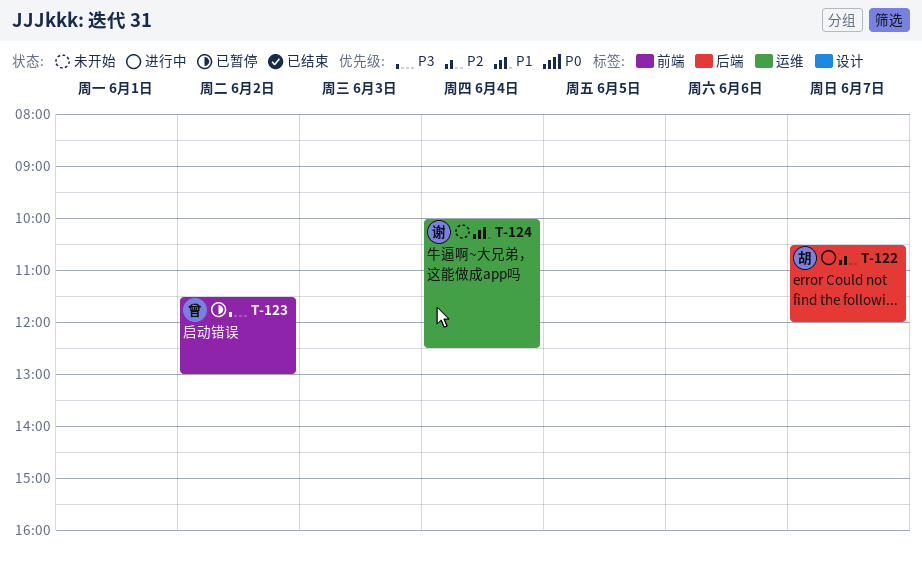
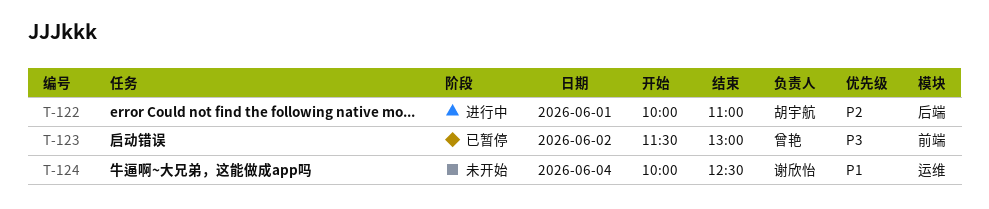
T-122, day: Jun 7 -> Jun 1
T-122, begins: 10:30 -> 10:00
T-122, ends: 12:00 -> 11:00

